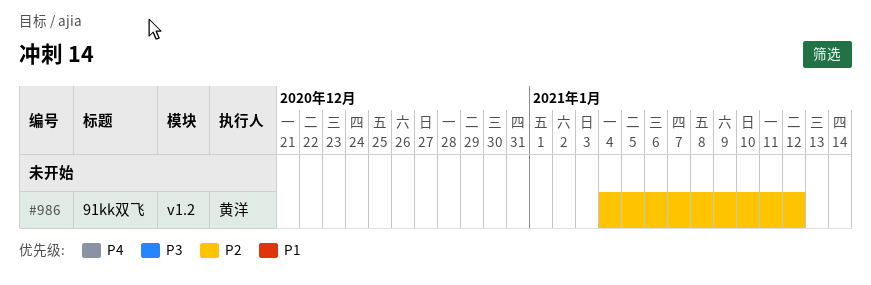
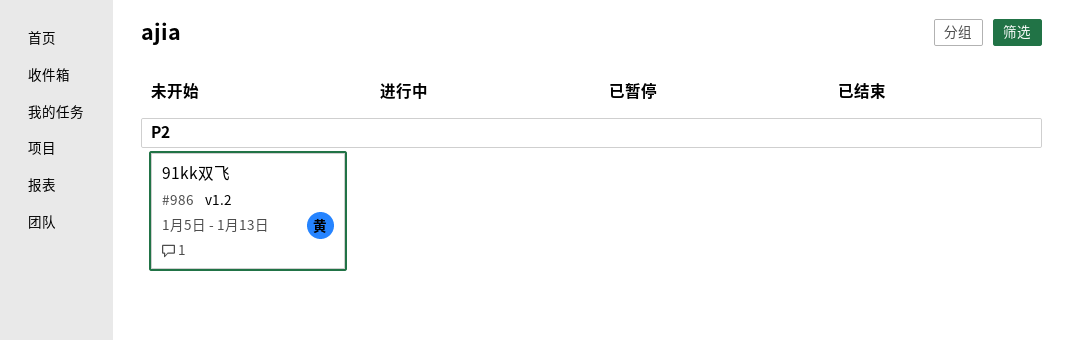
#986, start: Jan 4 -> Jan 5
#986, due: Jan 12 -> Jan 13

